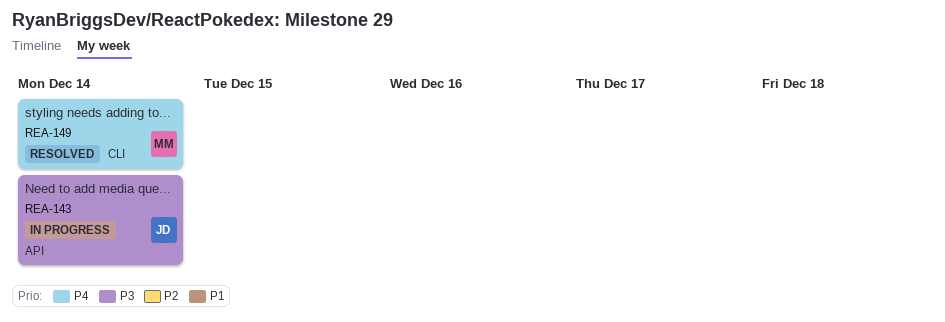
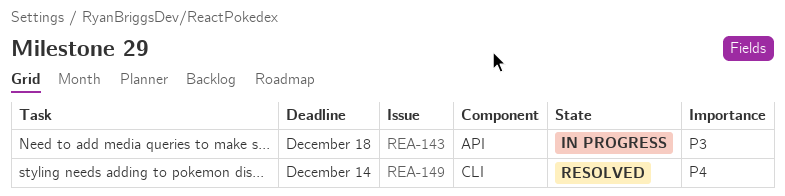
REA-143, due: Dec 14 -> Dec 18

